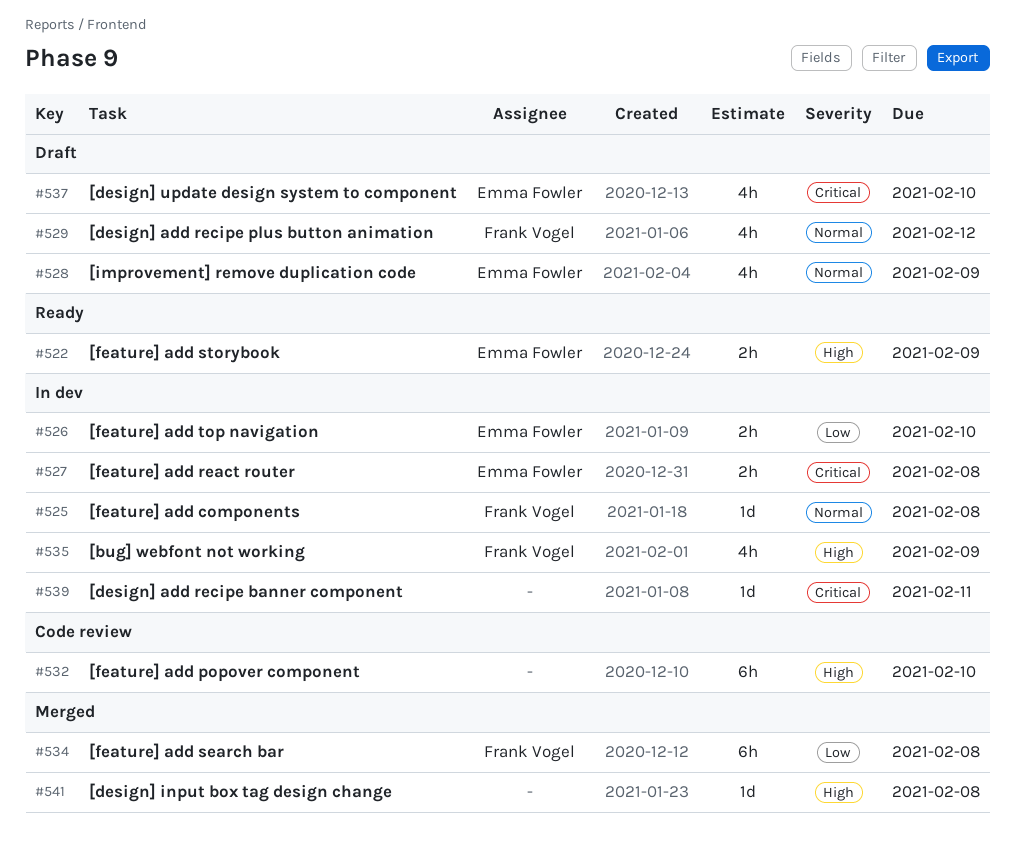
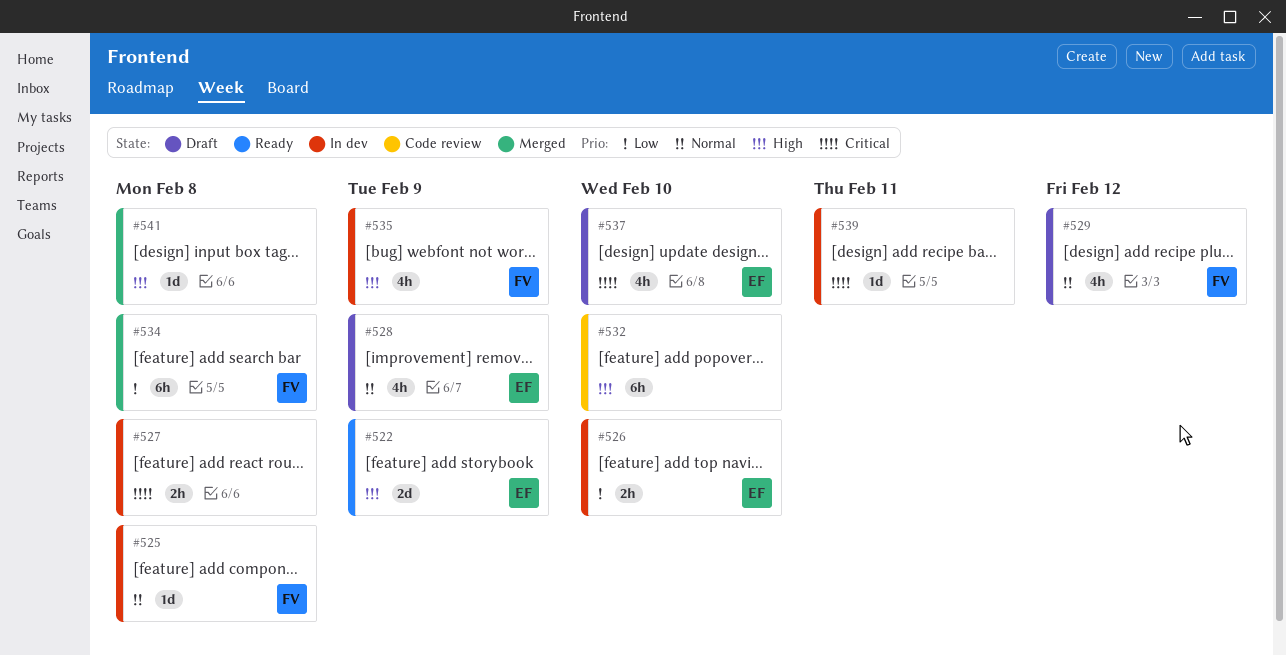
#522, estimate: 2h -> 2d
#527, owner: Emma Fowler -> none

